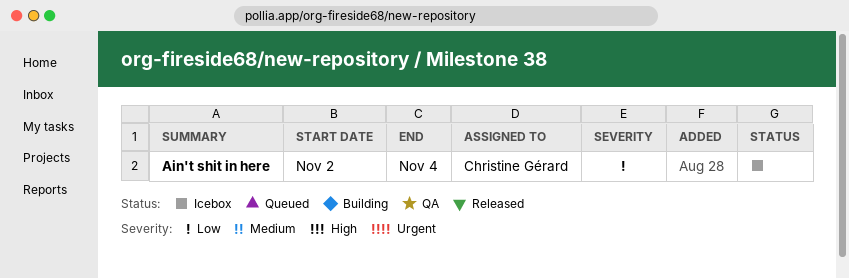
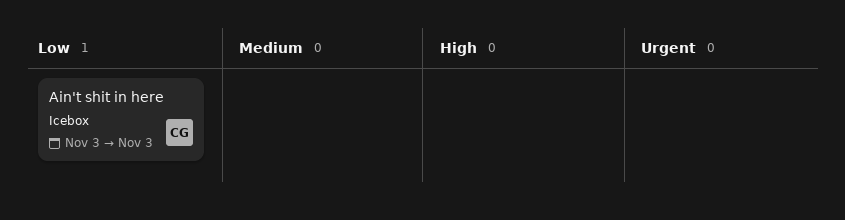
Ain't shit in here, start: Nov 2 -> Nov 3
Ain't shit in here, due: Nov 4 -> Nov 3

